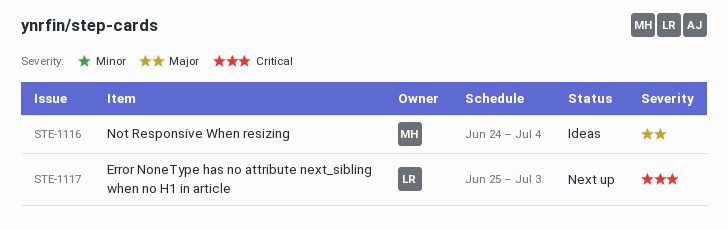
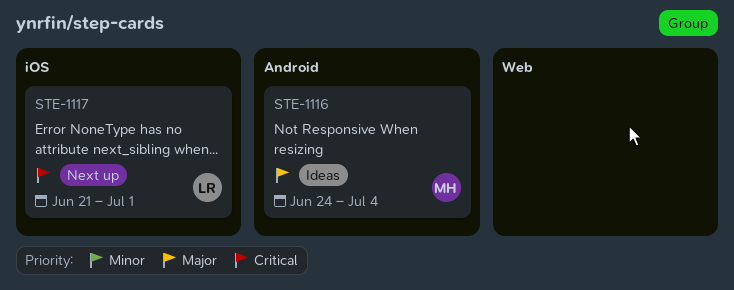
STE-1117, start: Jun 25 -> Jun 21
STE-1117, due: Jul 3 -> Jul 1

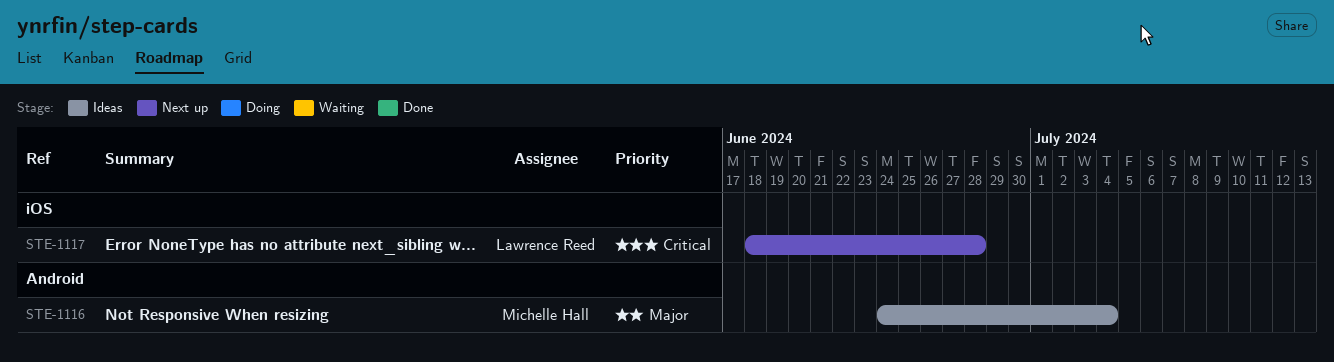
STE-1117, start: Jun 21 -> Jun 18
STE-1117, due: Jul 1 -> Jun 28

